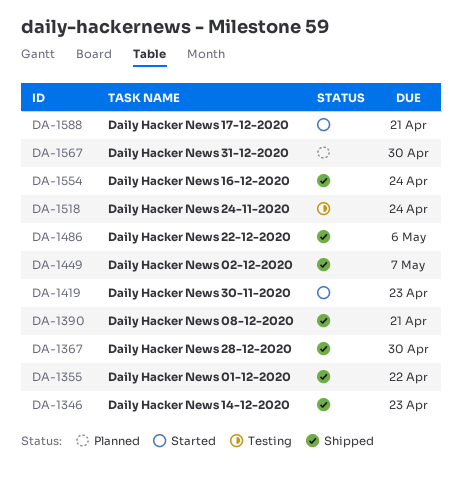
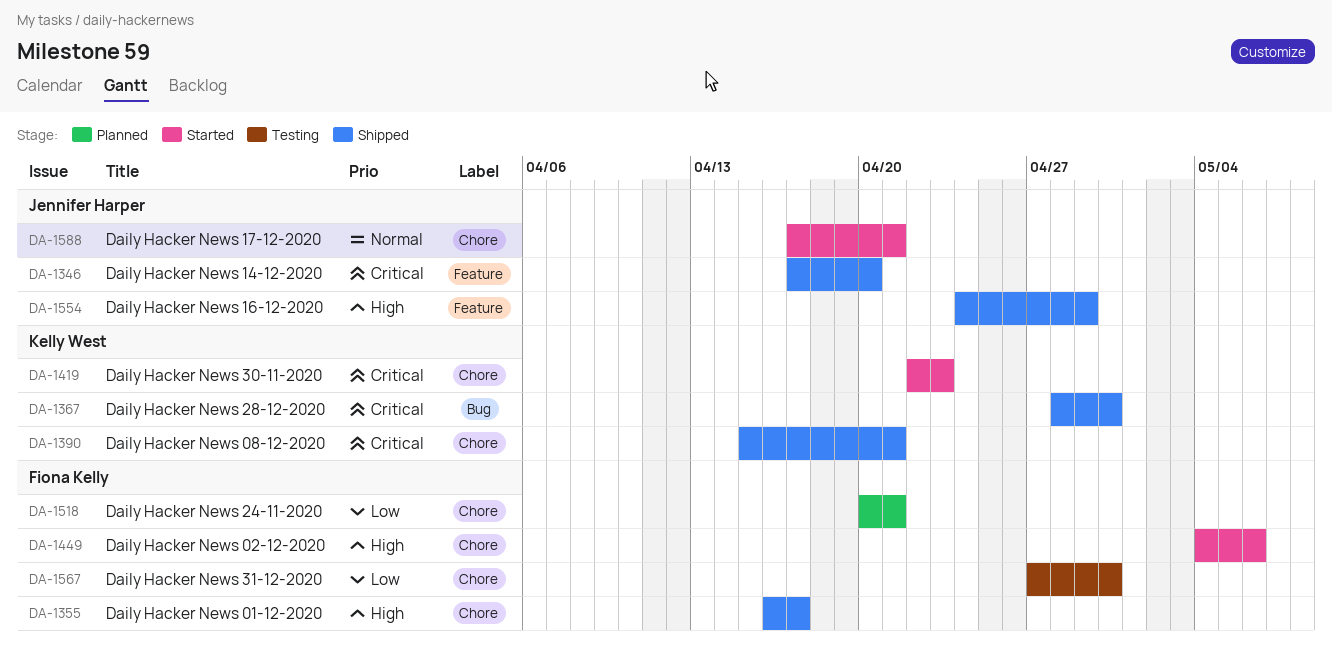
DA-1346, due: Apr 23 -> Apr 20
DA-1355, due: Apr 22 -> Apr 17
DA-1449, status: Shipped -> Started
DA-1449, due: May 7 -> May 6
DA-1486: present -> none
DA-1518, status: Testing -> Planned
DA-1518, due: Apr 24 -> Apr 21
DA-1554, due: Apr 24 -> Apr 29
DA-1567, status: Planned -> Testing

